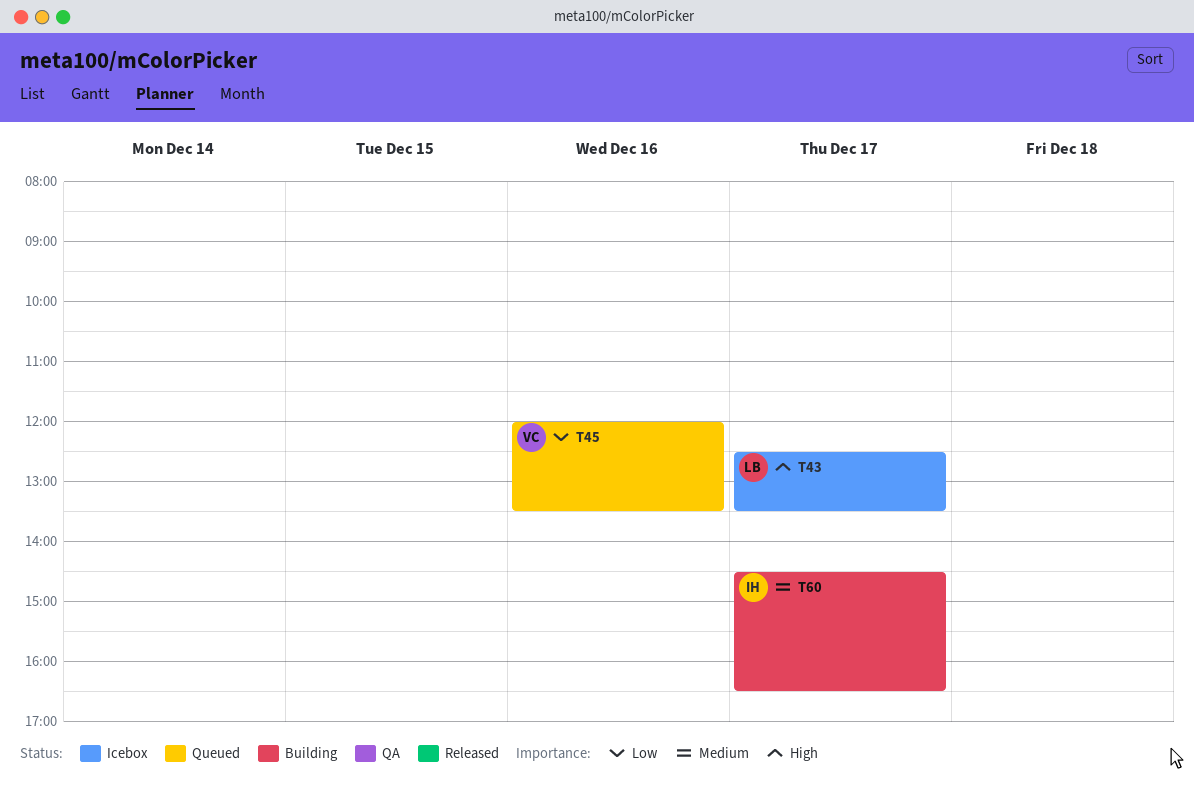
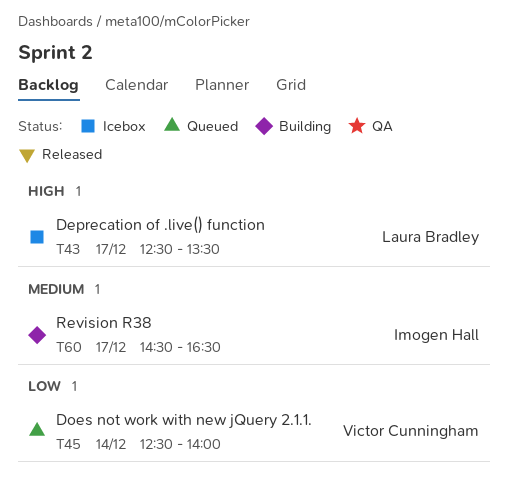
T45, day: Dec 16 -> Dec 14
T45, begins: 12:00 -> 12:30
T45, ends: 13:30 -> 14:00

